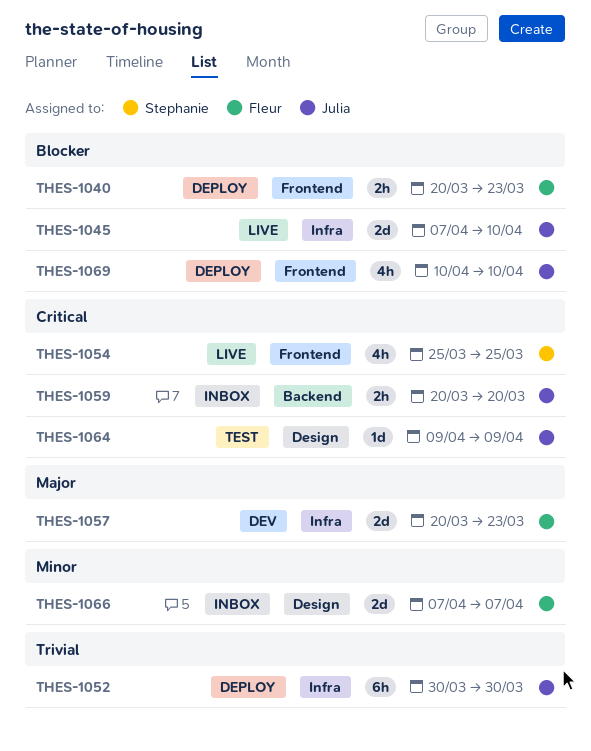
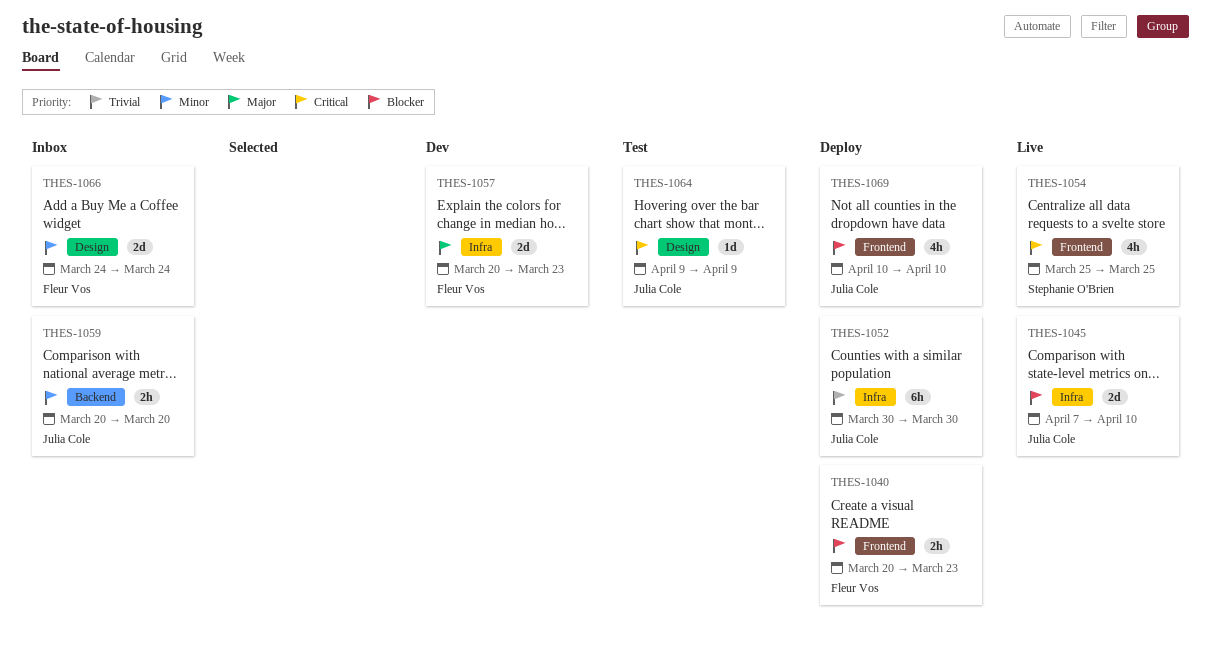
THES-1059, priority: Critical -> Minor
THES-1066, start: Apr 7 -> Mar 24
THES-1066, due: Apr 7 -> Mar 24

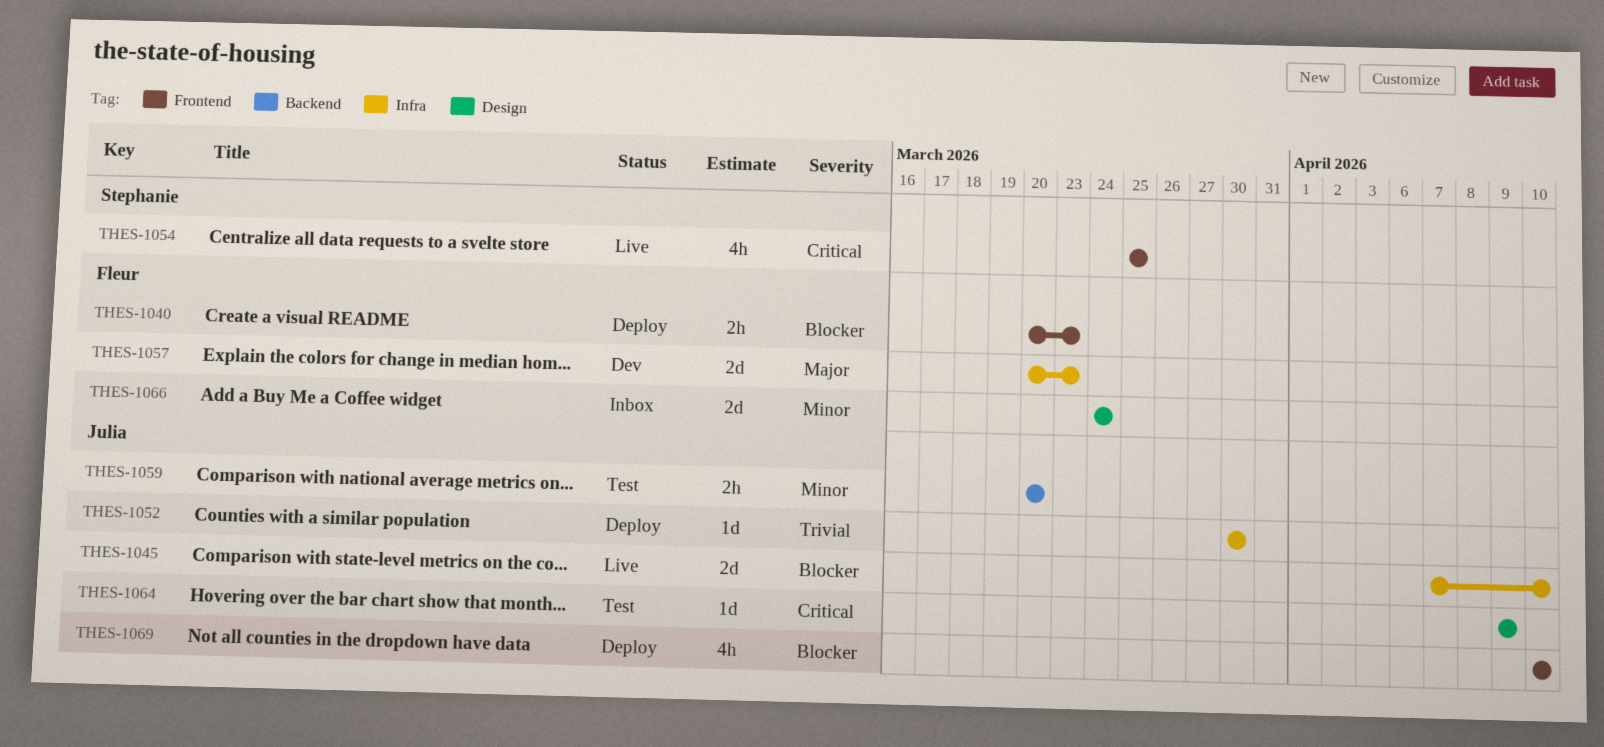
THES-1052, estimate: 6h -> 1d
THES-1059, status: Inbox -> Test

